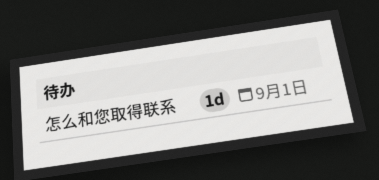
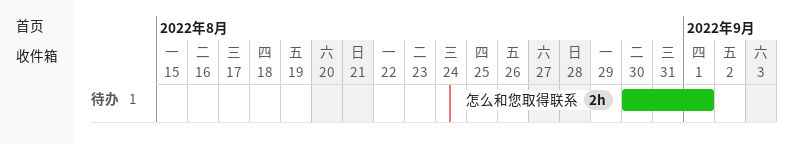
怎么和您取得联系, estimate: 1d -> 2h

